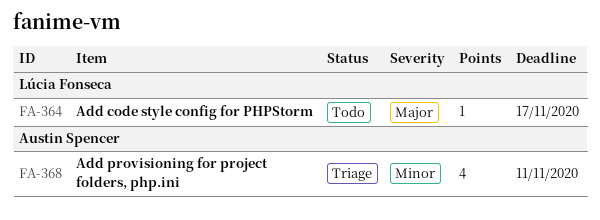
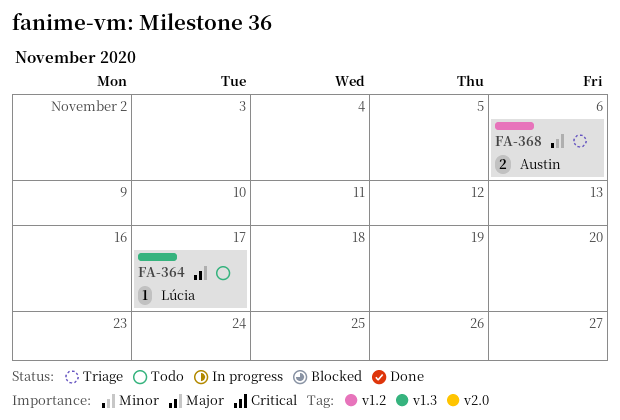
FA-368, estimate: 4 -> 2
FA-368, due: Nov 11 -> Nov 6

